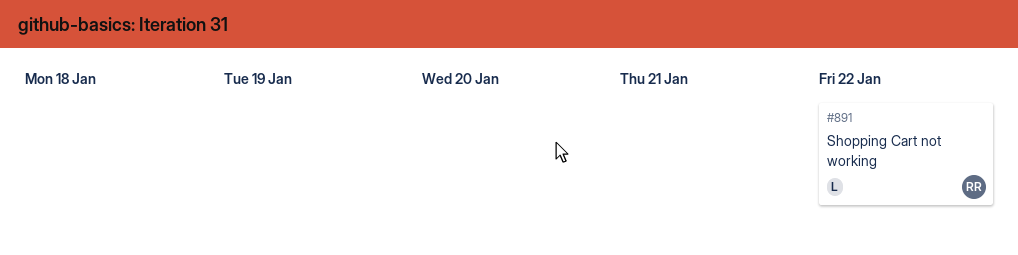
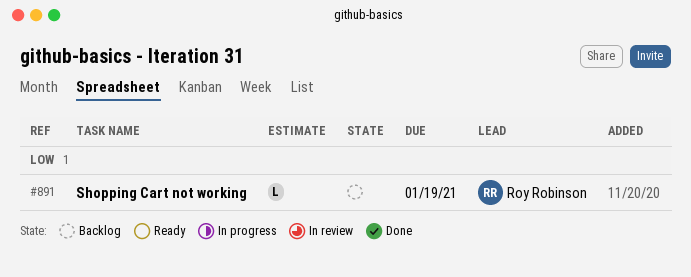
#891, due: Jan 22 -> Jan 19

